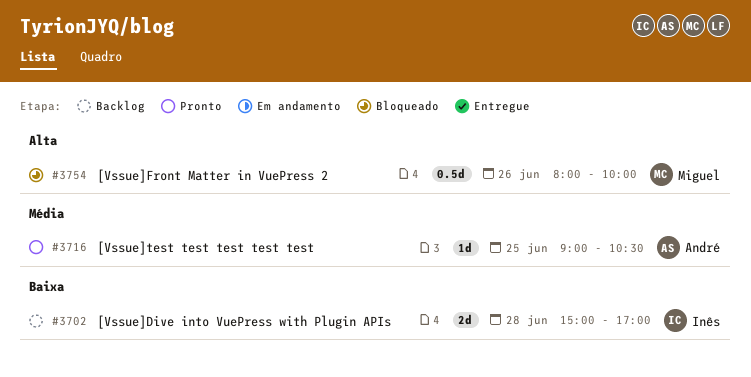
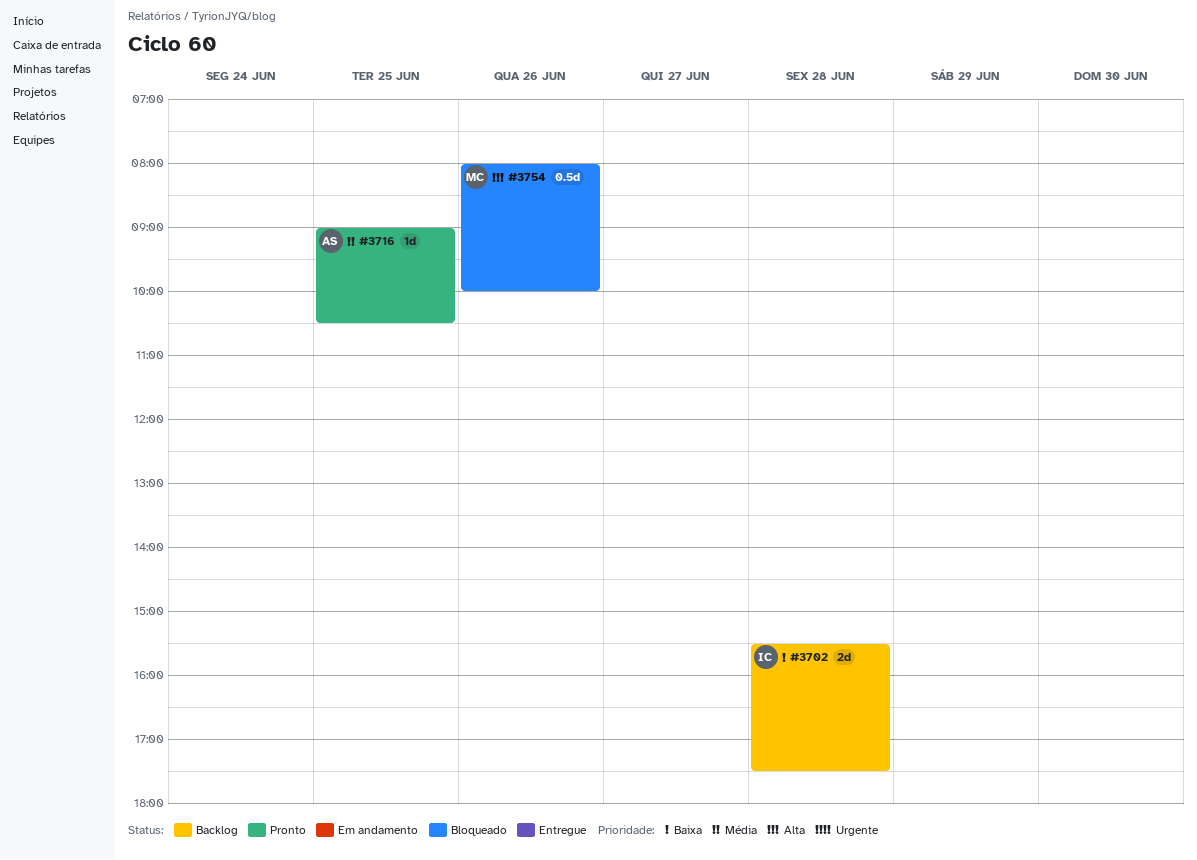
#3702, begins: 15:00 -> 15:30
#3702, ends: 17:00 -> 17:30

